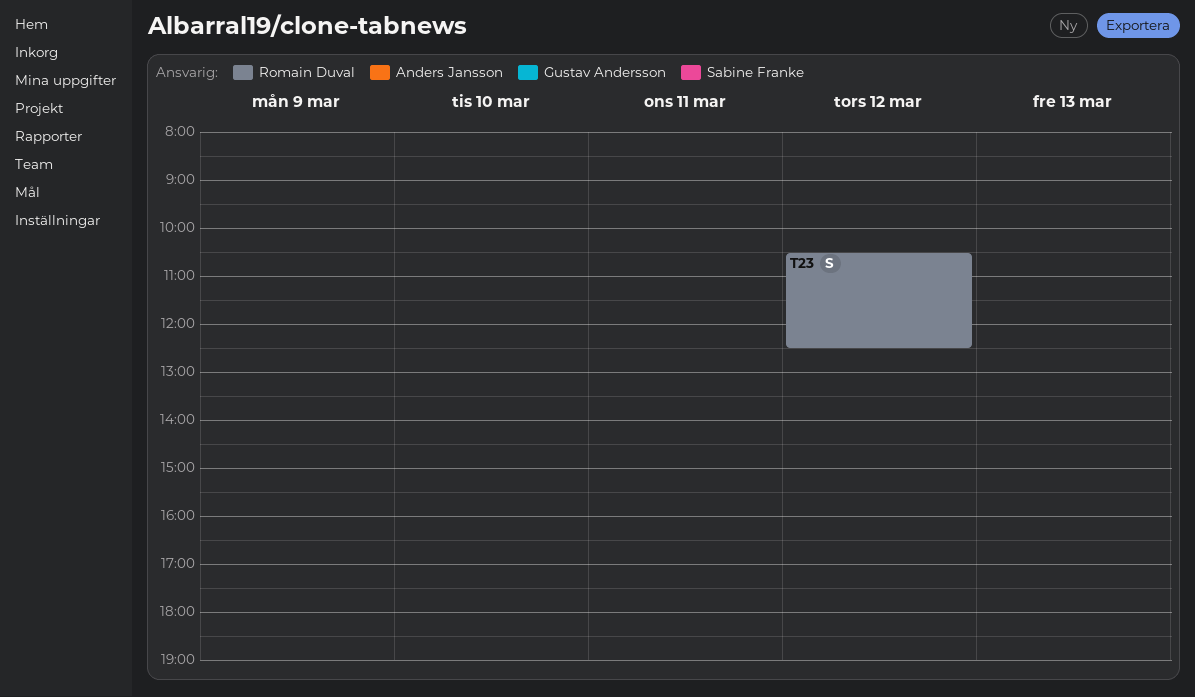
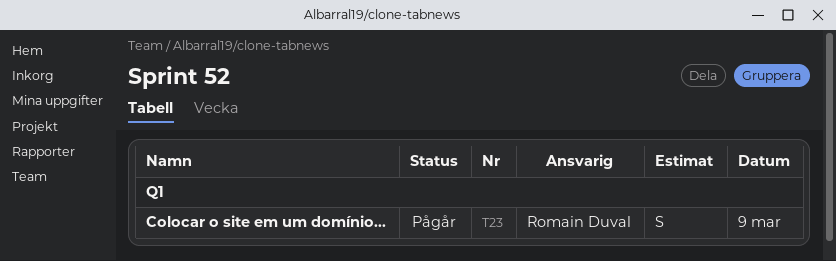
T23, day: Mar 12 -> Mar 9

